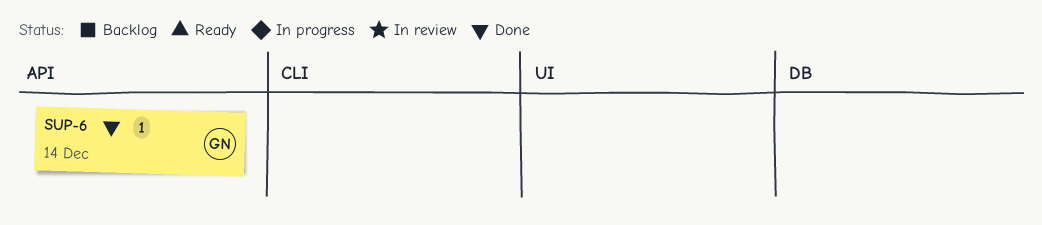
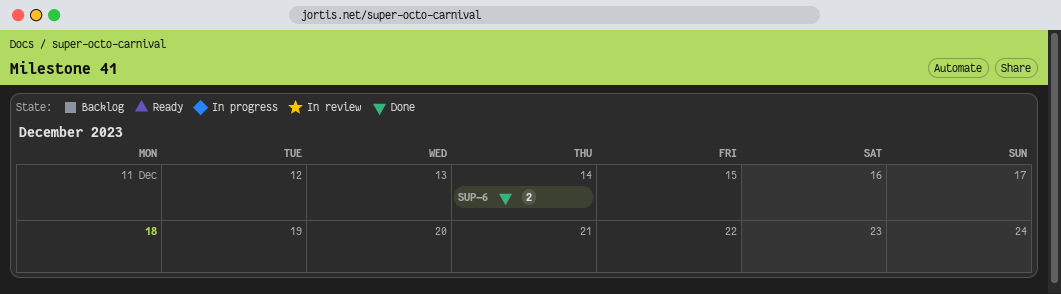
SUP-6, estimate: 1 -> 2

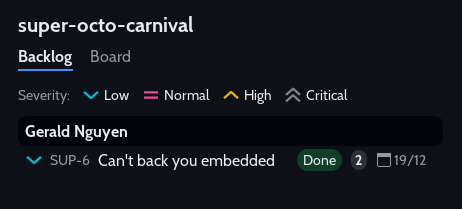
SUP-6, due: Dec 14 -> Dec 19

